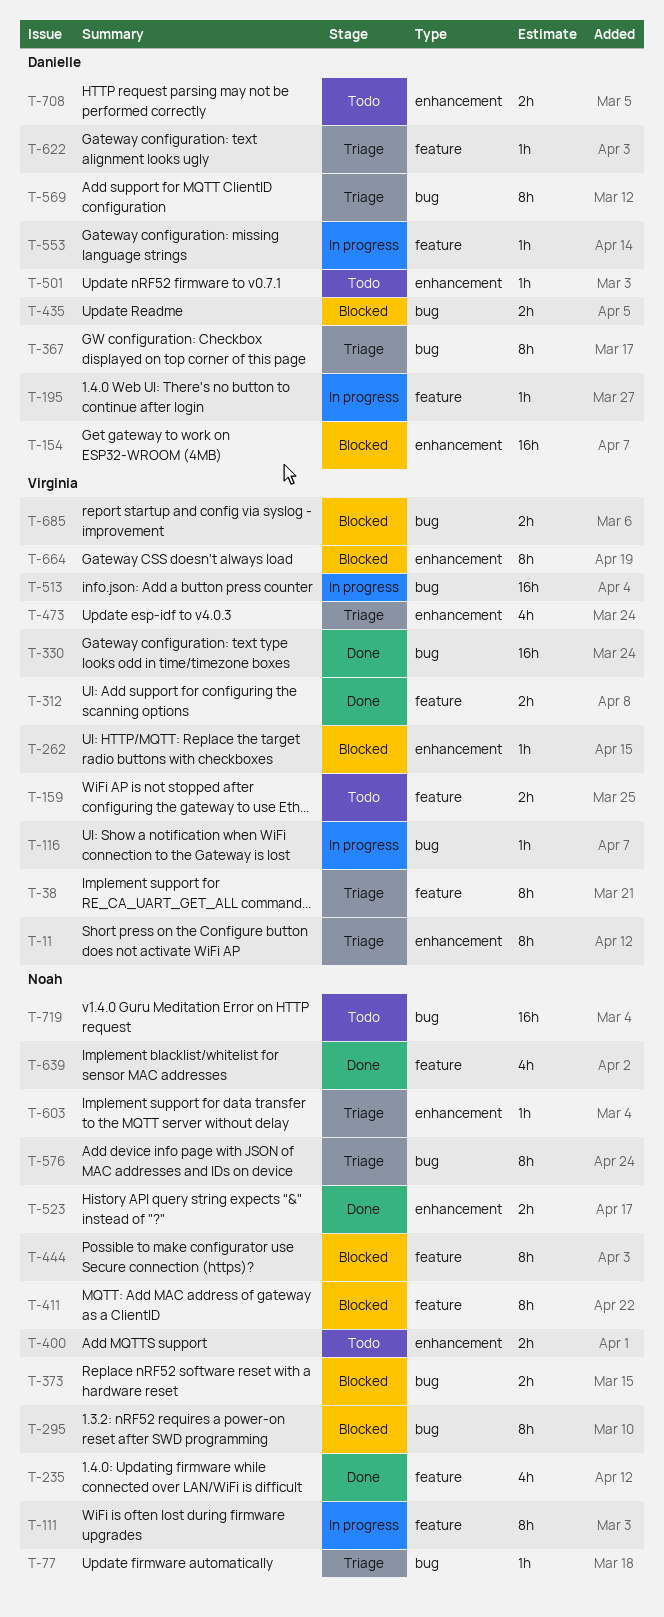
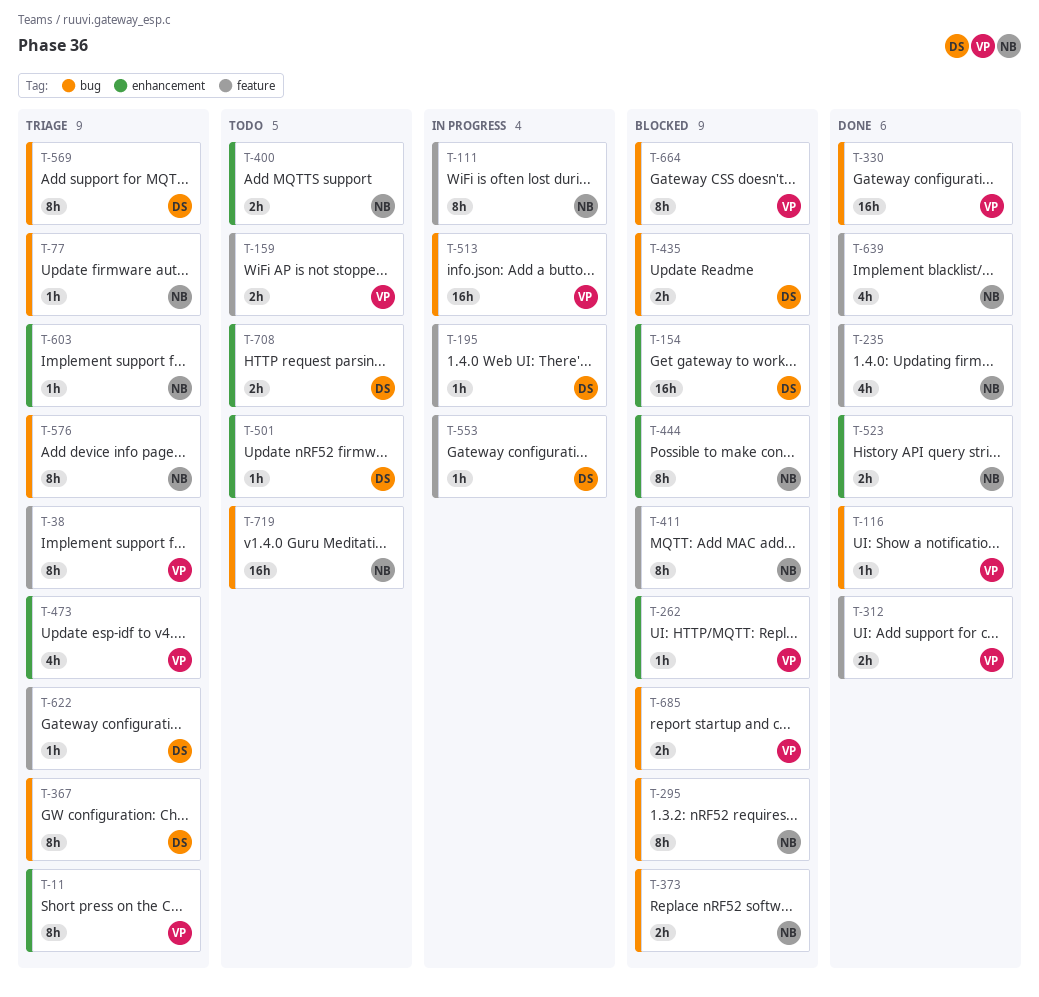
T-116, status: In progress -> Done
T-444, label: feature -> enhancement
T-664, label: enhancement -> bug

